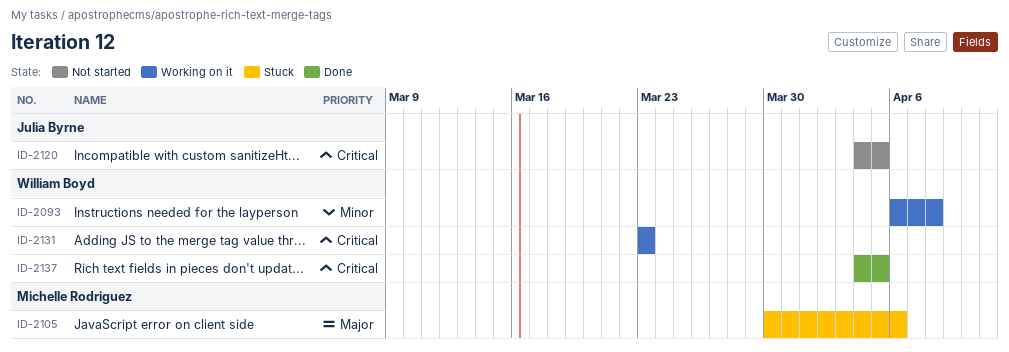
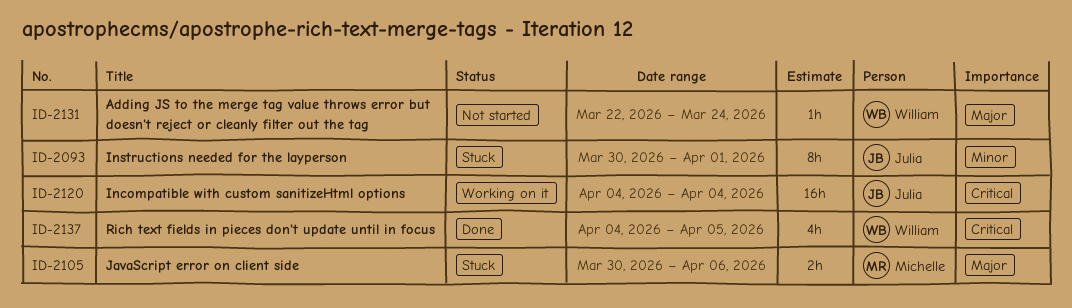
ID-2093, status: Working on it -> Stuck
ID-2093, owner: William Boyd -> Julia Byrne
ID-2093, start: Apr 6 -> Mar 30
ID-2093, due: Apr 8 -> Apr 1
ID-2120, status: Not started -> Working on it
ID-2120, due: Apr 5 -> Apr 4
ID-2131, status: Working on it -> Not started
ID-2131, priority: Critical -> Major
ID-2131, start: Mar 23 -> Mar 22
ID-2131, due: Mar 23 -> Mar 24

